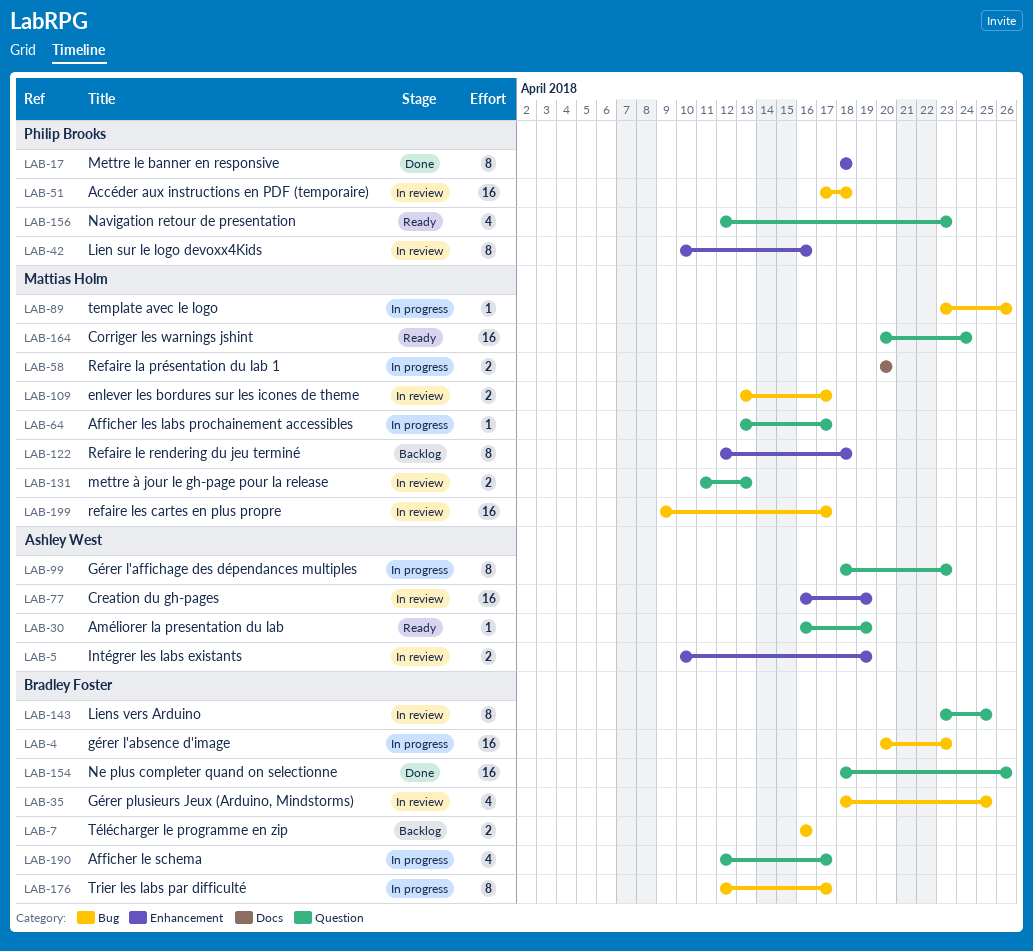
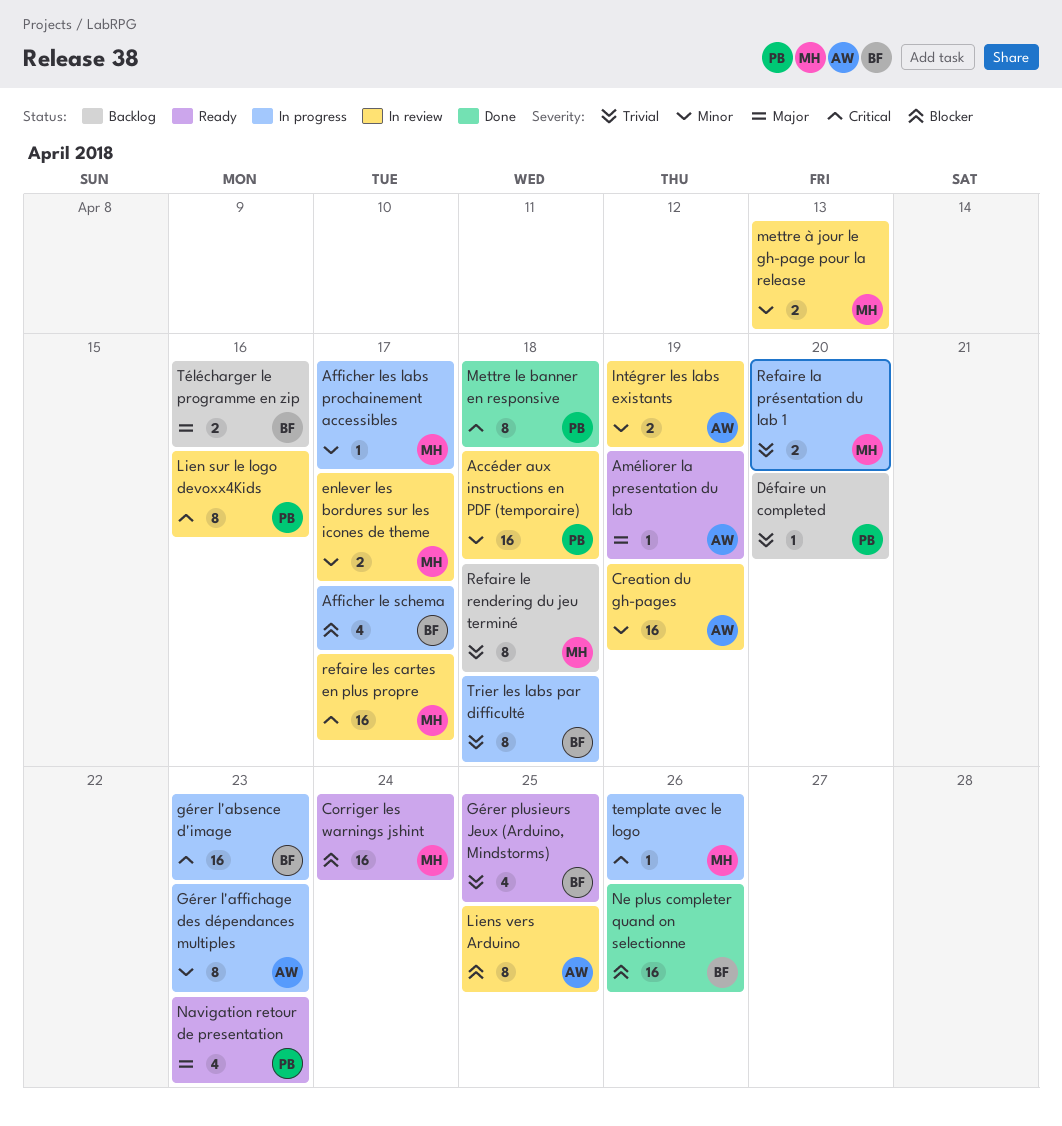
Défaire un completed: none -> present
Gérer plusieurs Jeux (Arduino, Mindstorms), status: In review -> Ready
Liens vers Arduino, owner: Bradley Foster -> Ashley West
Trier les labs par difficulté, due: Apr 17 -> Apr 18

